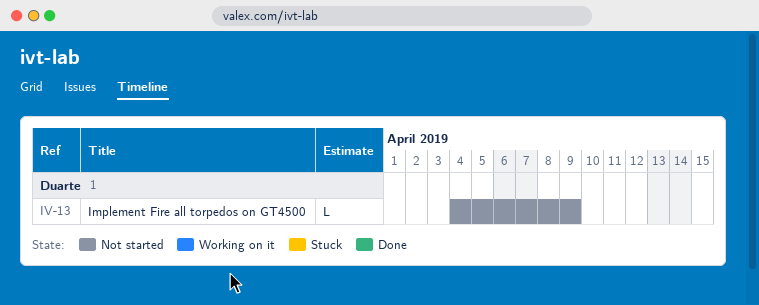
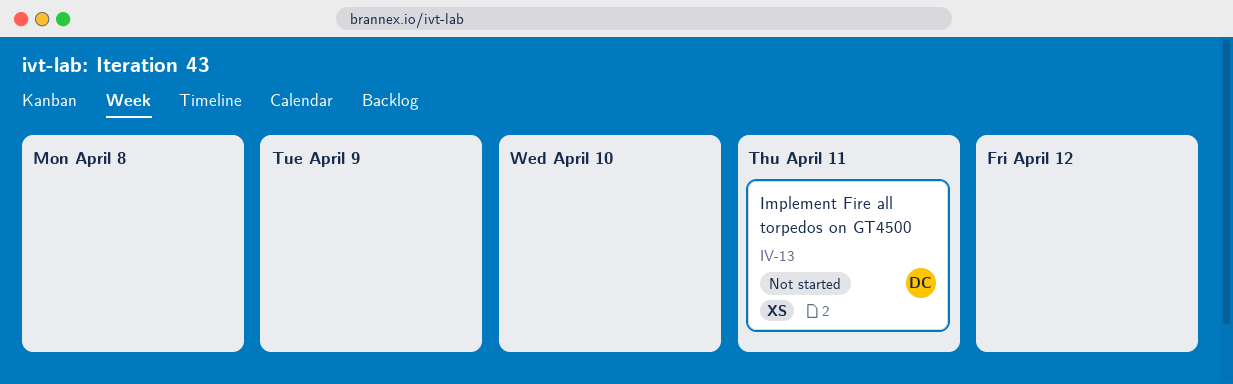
IV-13, estimate: L -> XS
IV-13, due: Apr 9 -> Apr 11

